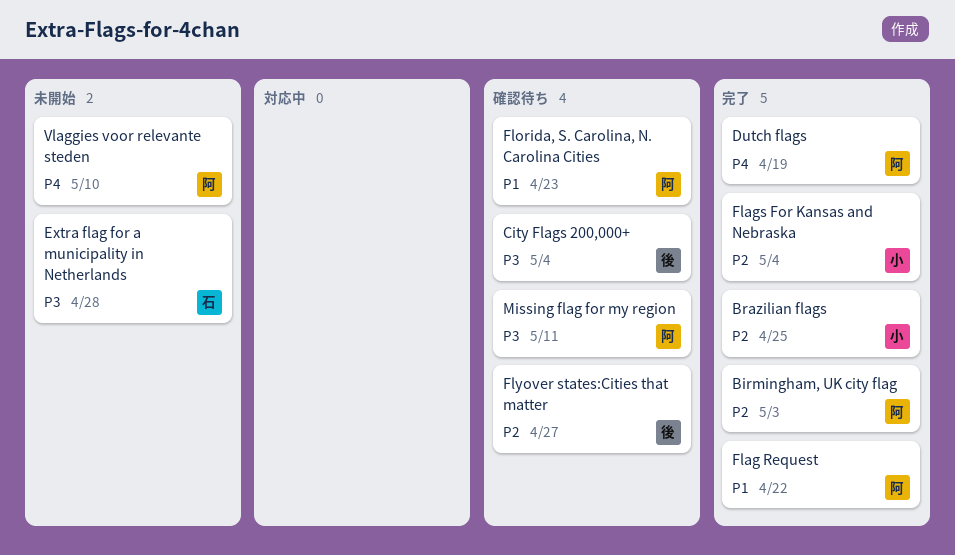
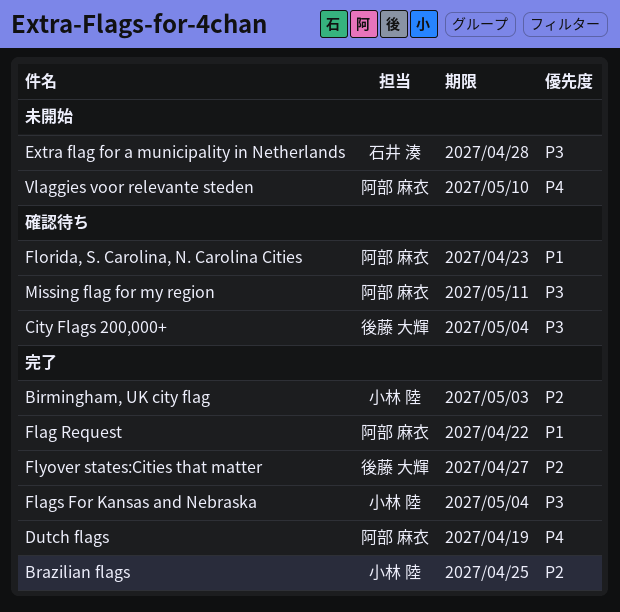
Birmingham, UK city flag, owner: 阿部 麻衣 -> 小林 陸
Flags For Kansas and Nebraska, priority: P2 -> P3
Flyover states:Cities that matter, status: 確認待ち -> 完了

